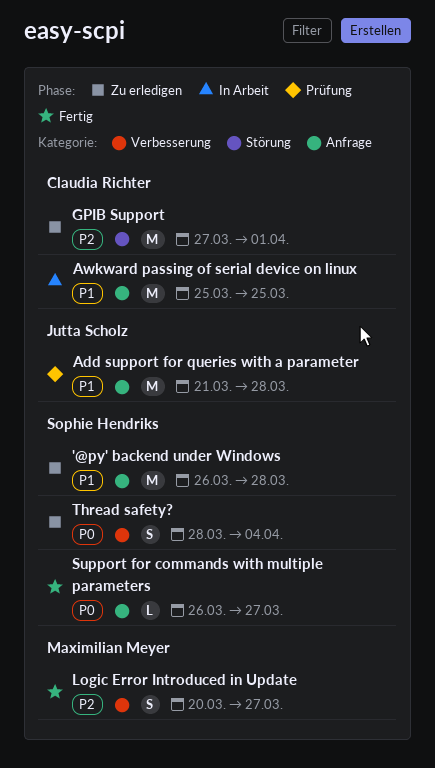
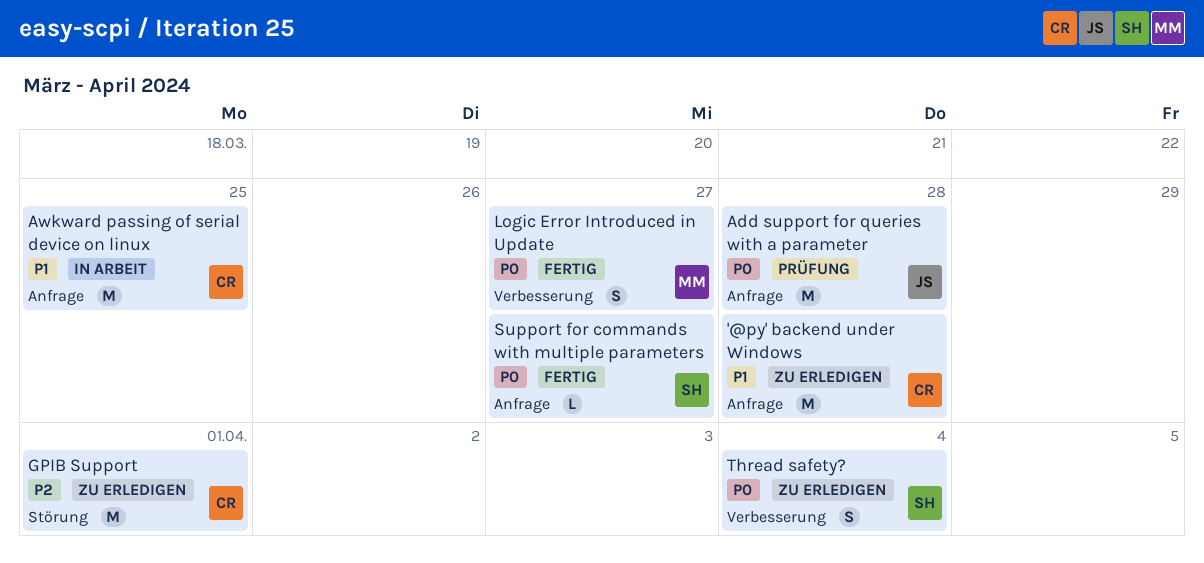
'@py' backend under Windows, owner: Sophie Hendriks -> Claudia Richter
Add support for queries with a parameter, priority: P1 -> P0
Logic Error Introduced in Update, priority: P2 -> P0

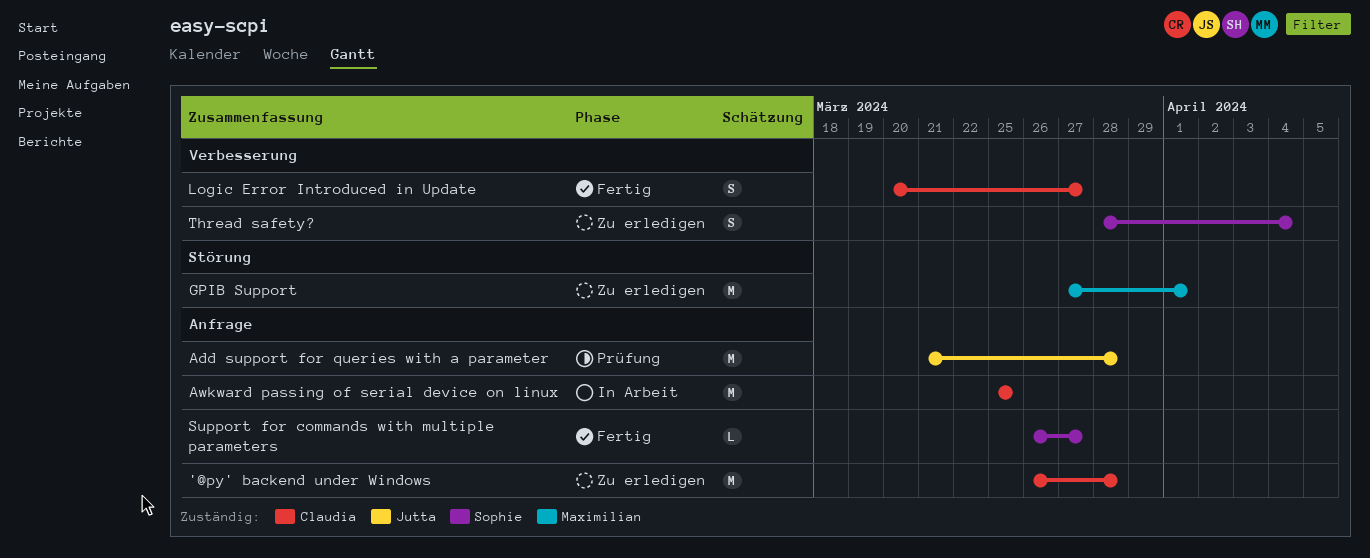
GPIB Support, owner: Claudia -> Maximilian
Logic Error Introduced in Update, owner: Maximilian -> Claudia

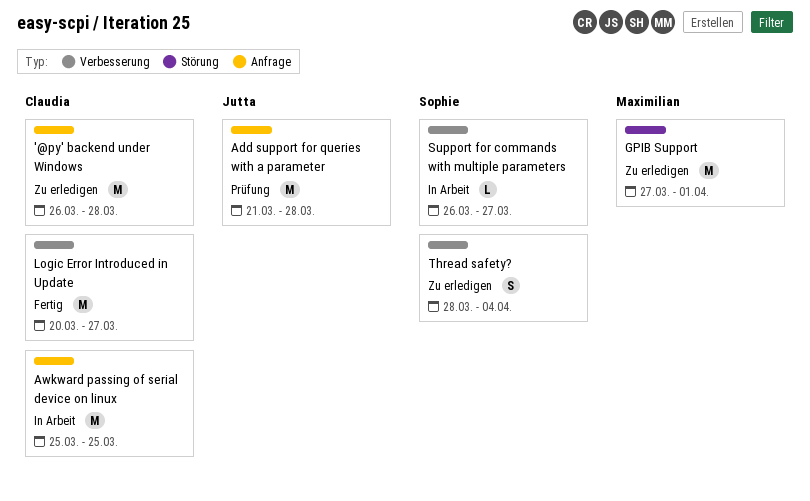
Logic Error Introduced in Update, estimate: S -> M
Support for commands with multiple parameters, status: Fertig -> In Arbeit
Support for commands with multiple parameters, label: Anfrage -> Verbesserung

